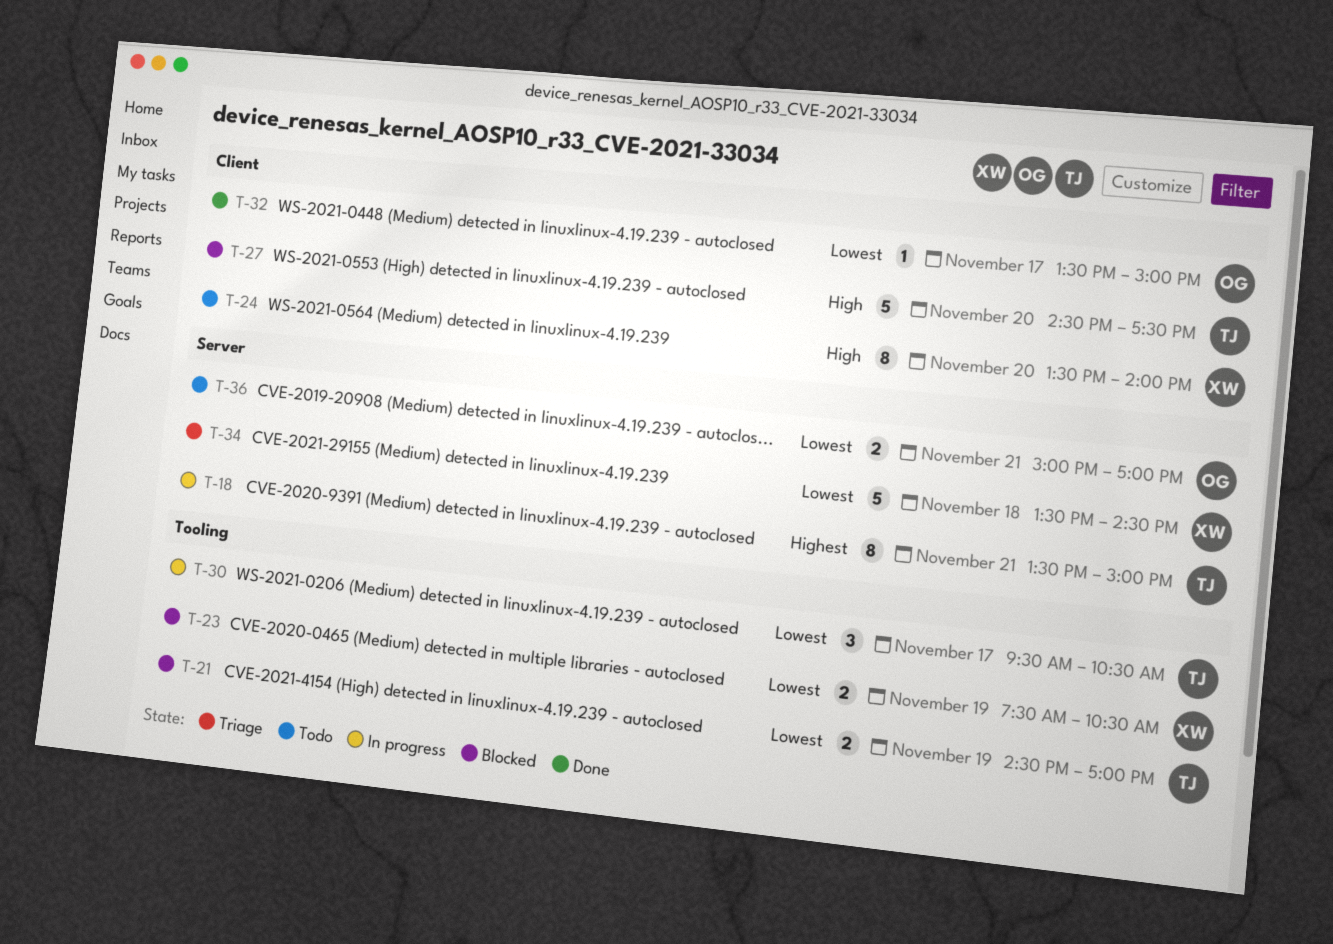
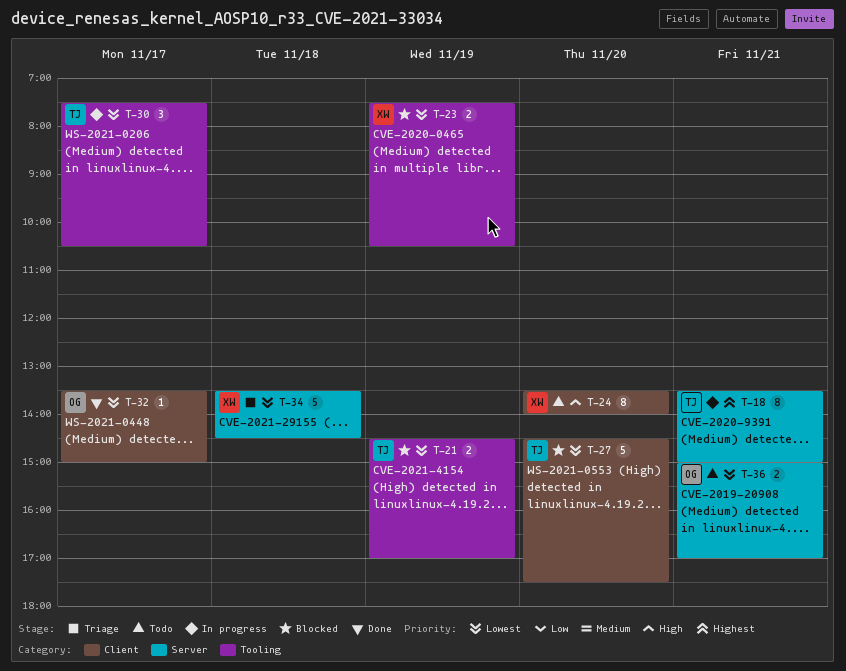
T-27, priority: High -> Lowest
T-30, begins: 09:30 -> 07:30

